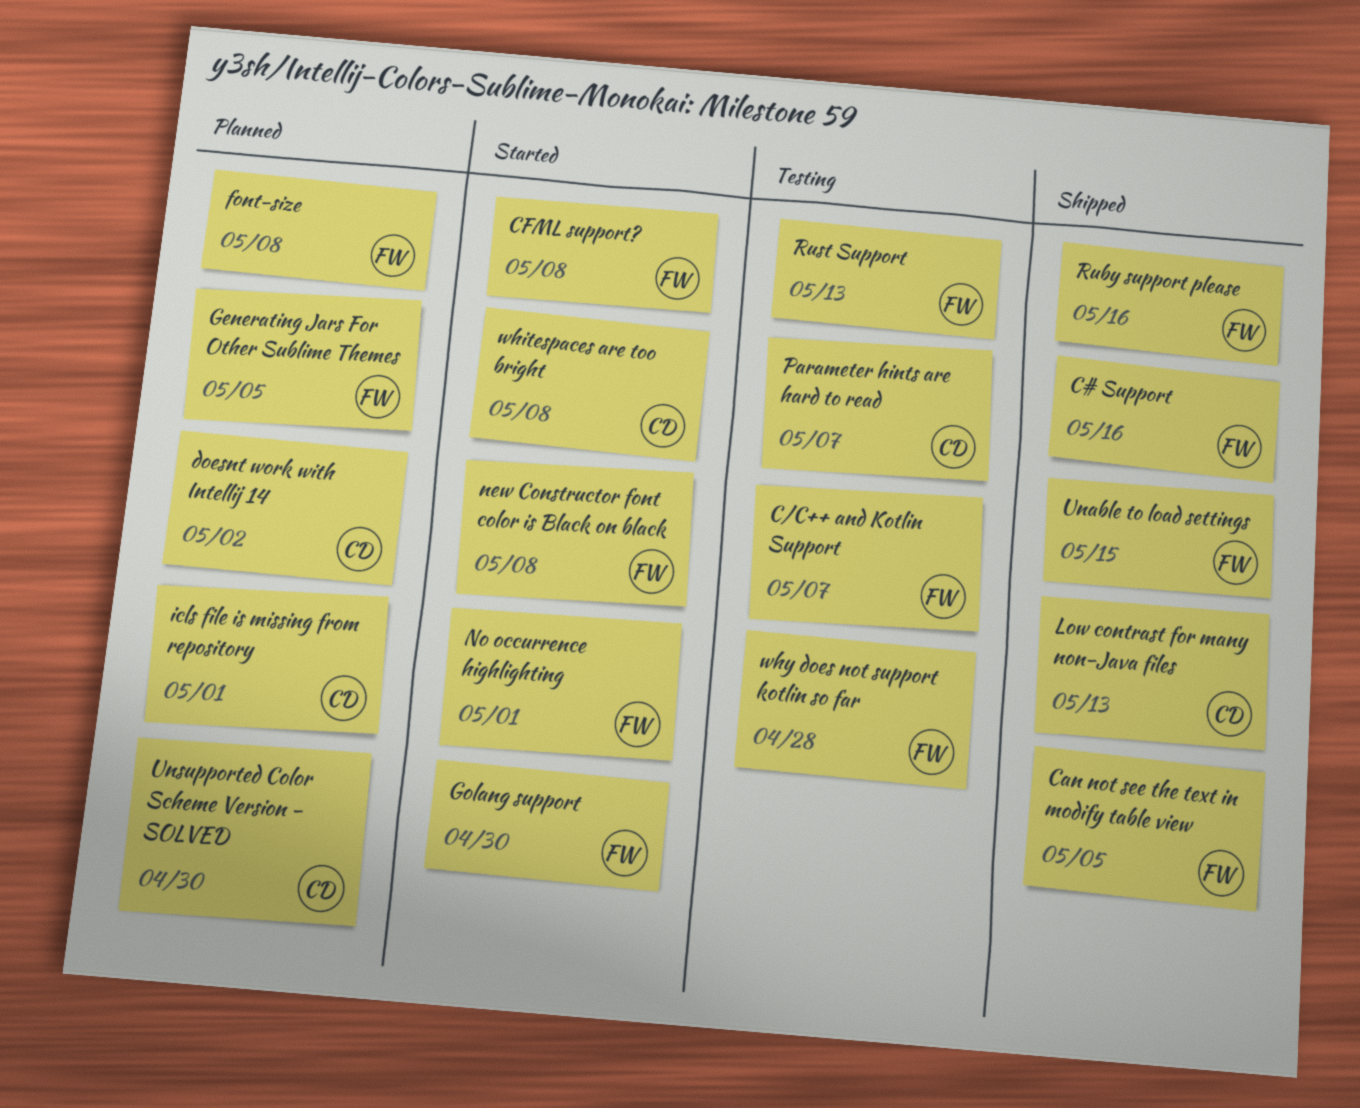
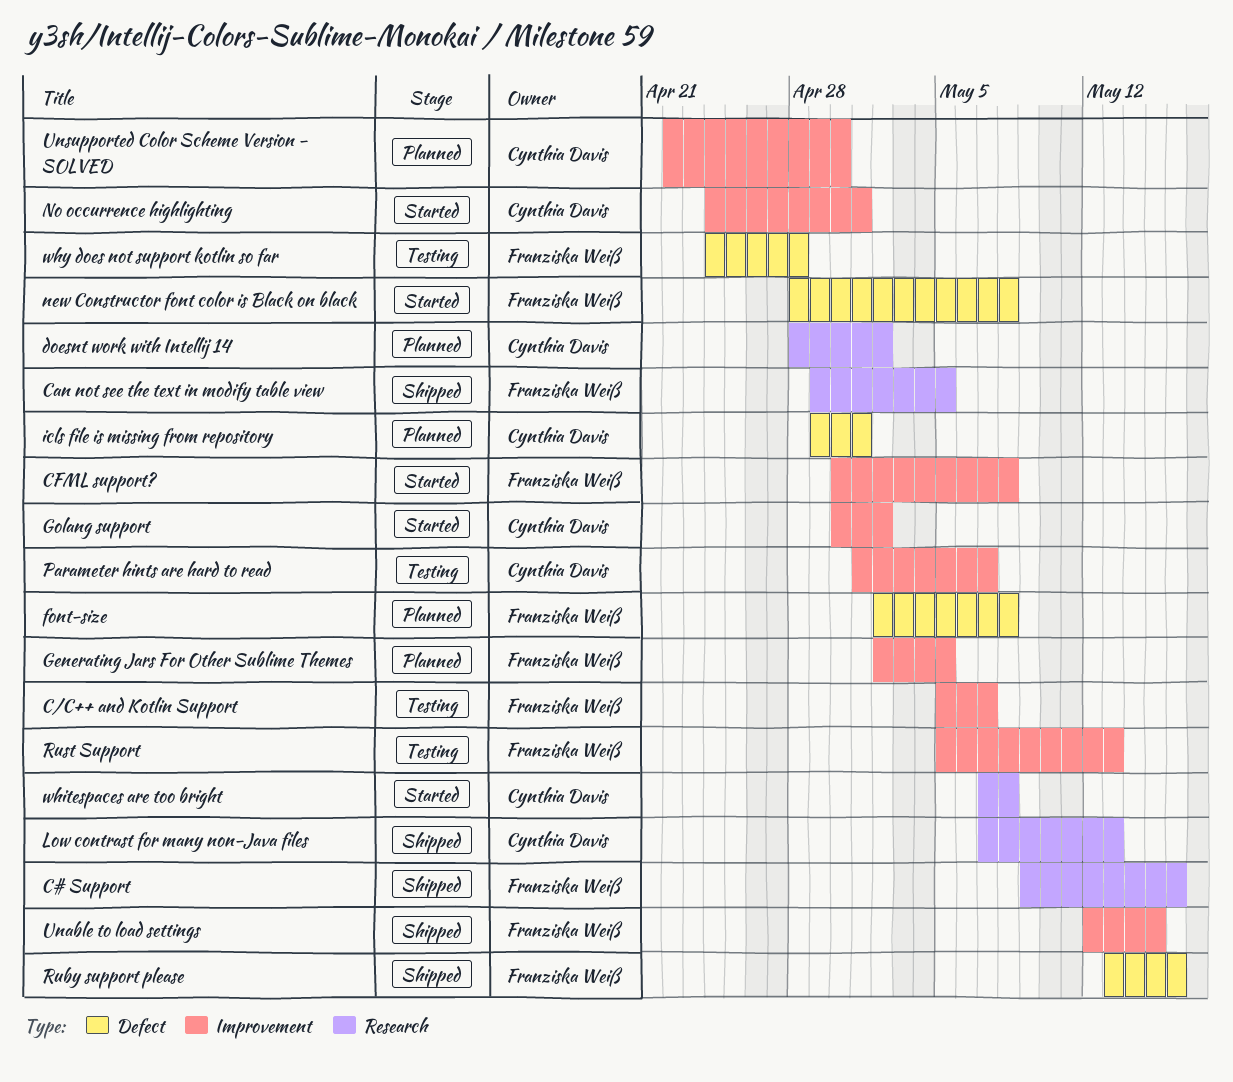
Golang support, owner: Franziska Weiß -> Cynthia Davis
Golang support, due: Apr 30 -> May 2
No occurrence highlighting, owner: Franziska Weiß -> Cynthia Davis

